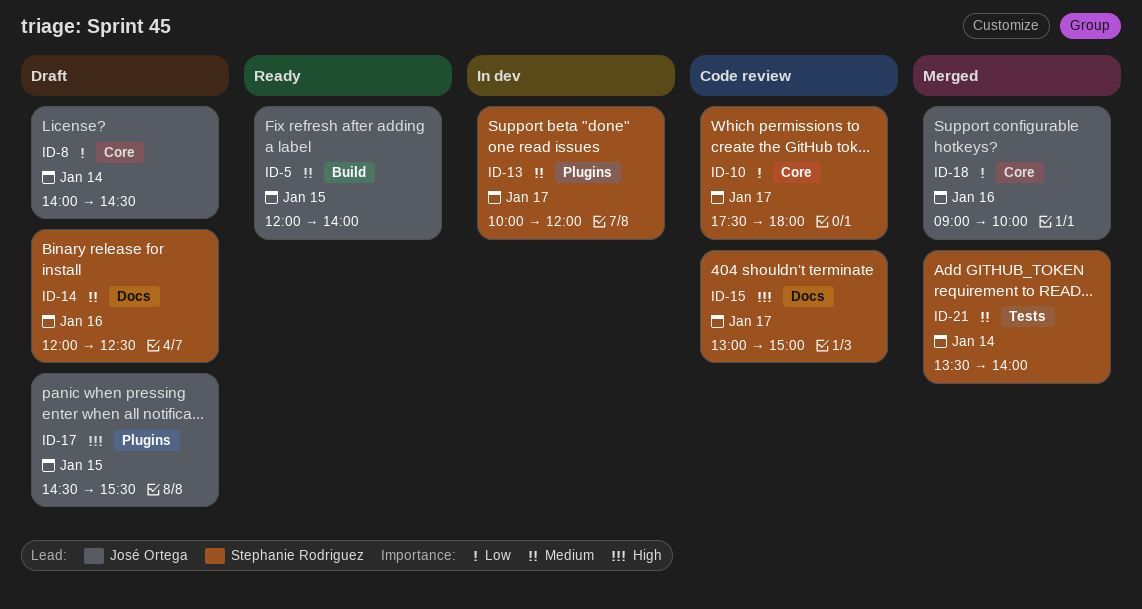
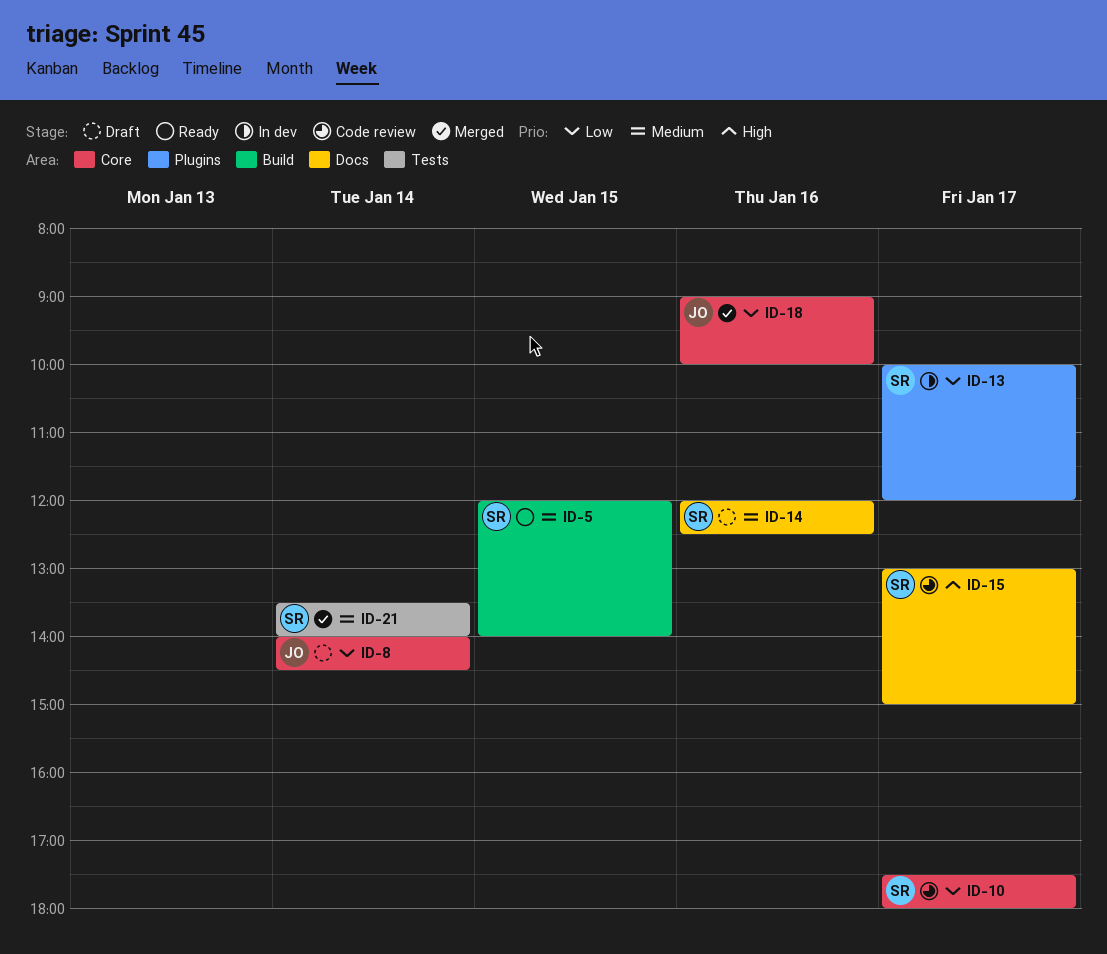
ID-5, owner: José Ortega -> Stephanie Rodriguez
ID-13, priority: Medium -> Low
ID-17: present -> none

